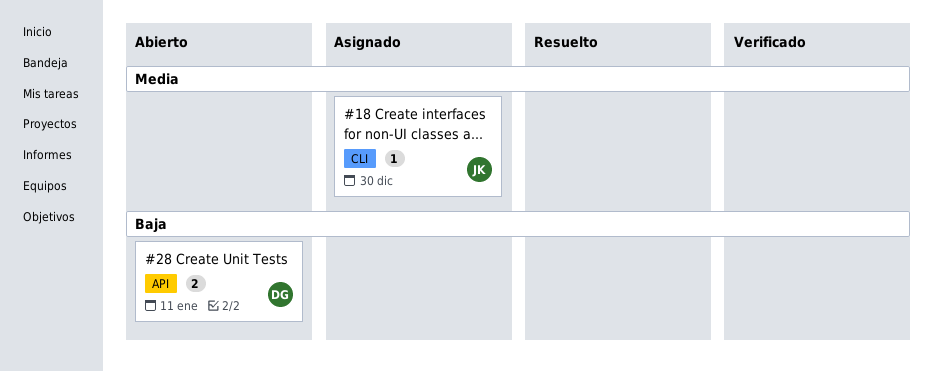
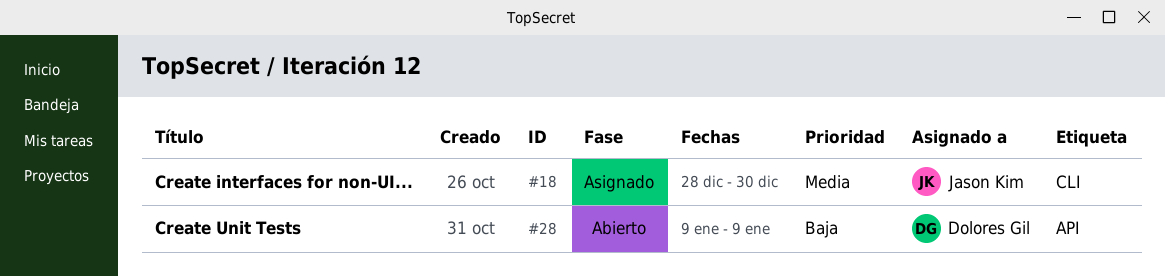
#28, due: Jan 11 -> Jan 9

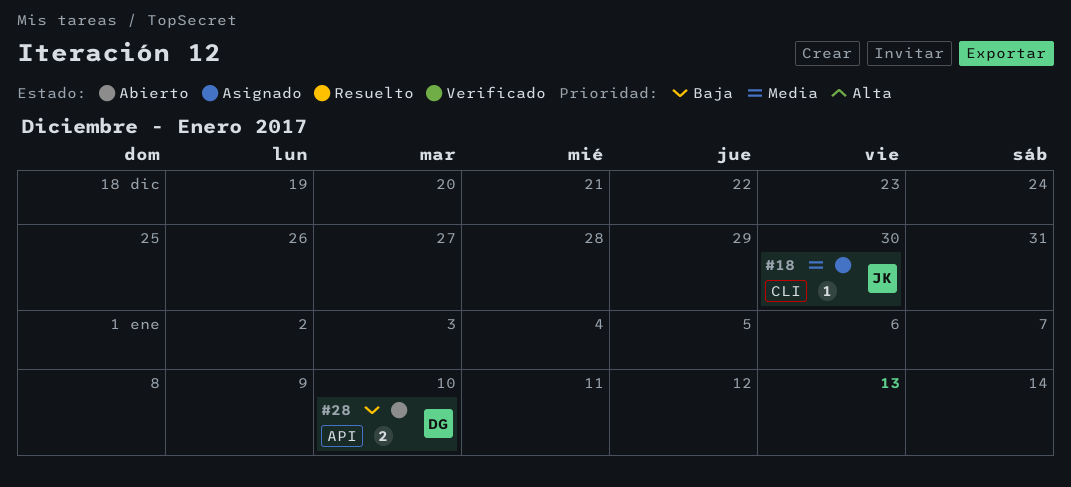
#28, due: Jan 9 -> Jan 10

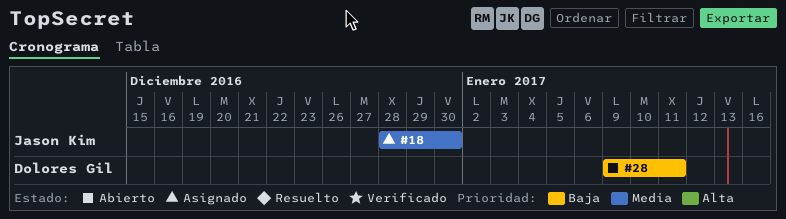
#28, due: Jan 10 -> Jan 11

